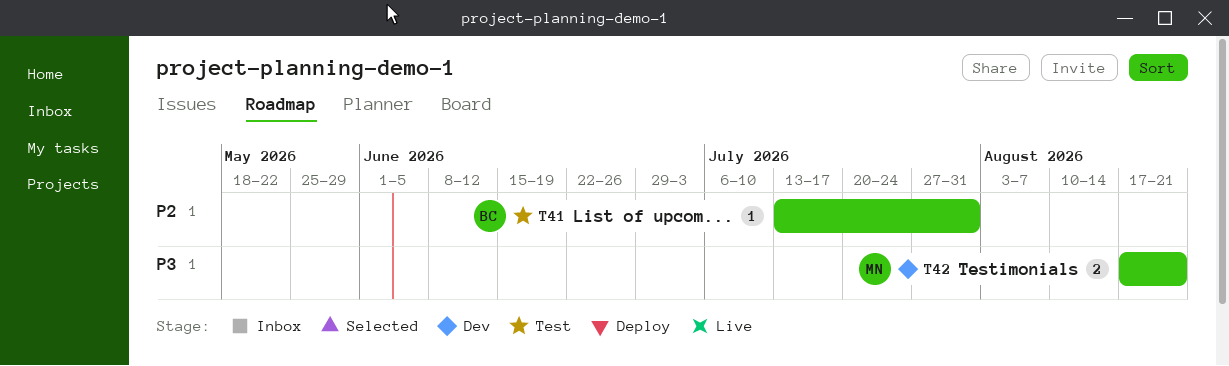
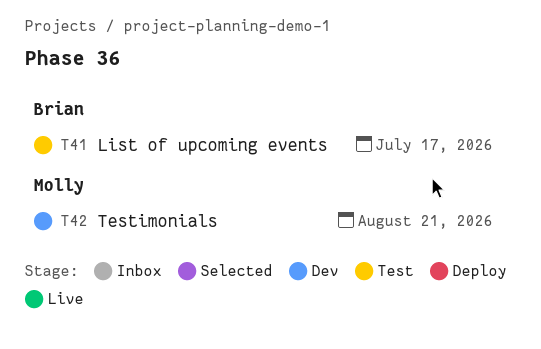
T41, due: Jul 31 -> Jul 17

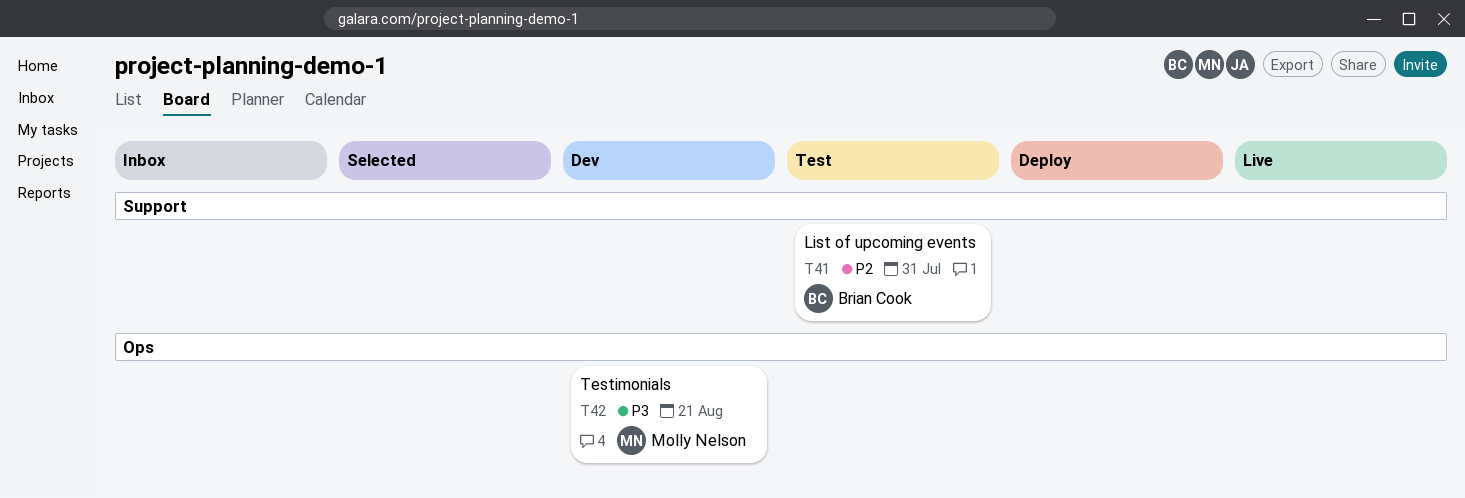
T41, due: Jul 17 -> Jul 31

